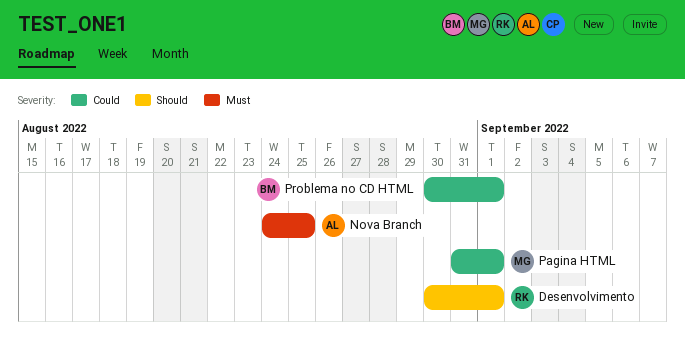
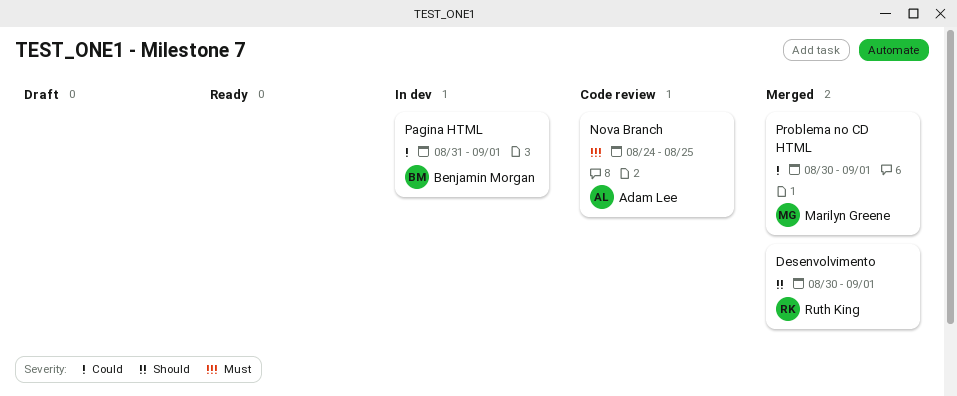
Pagina HTML, owner: Marilyn Greene -> Benjamin Morgan
Problema no CD HTML, owner: Benjamin Morgan -> Marilyn Greene

